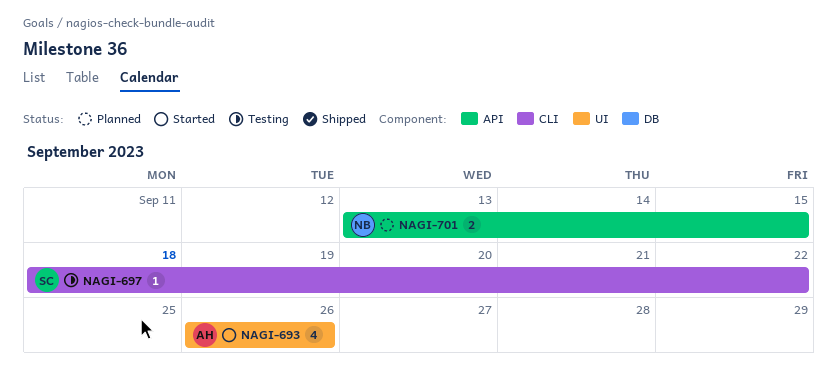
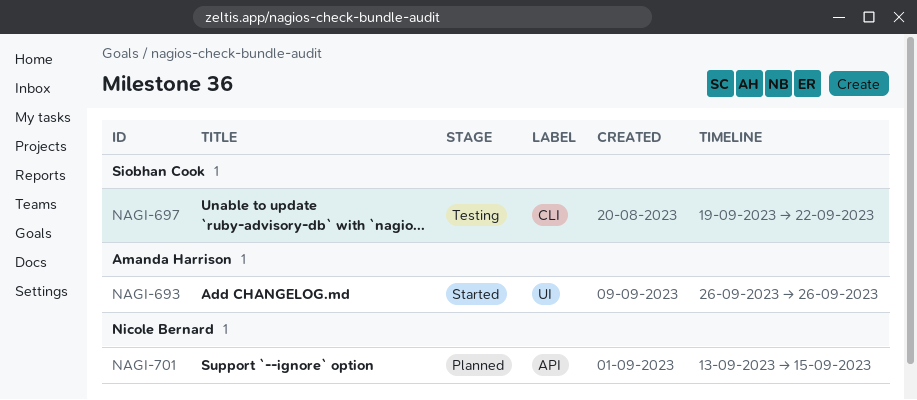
NAGI-697, start: Sep 18 -> Sep 19

